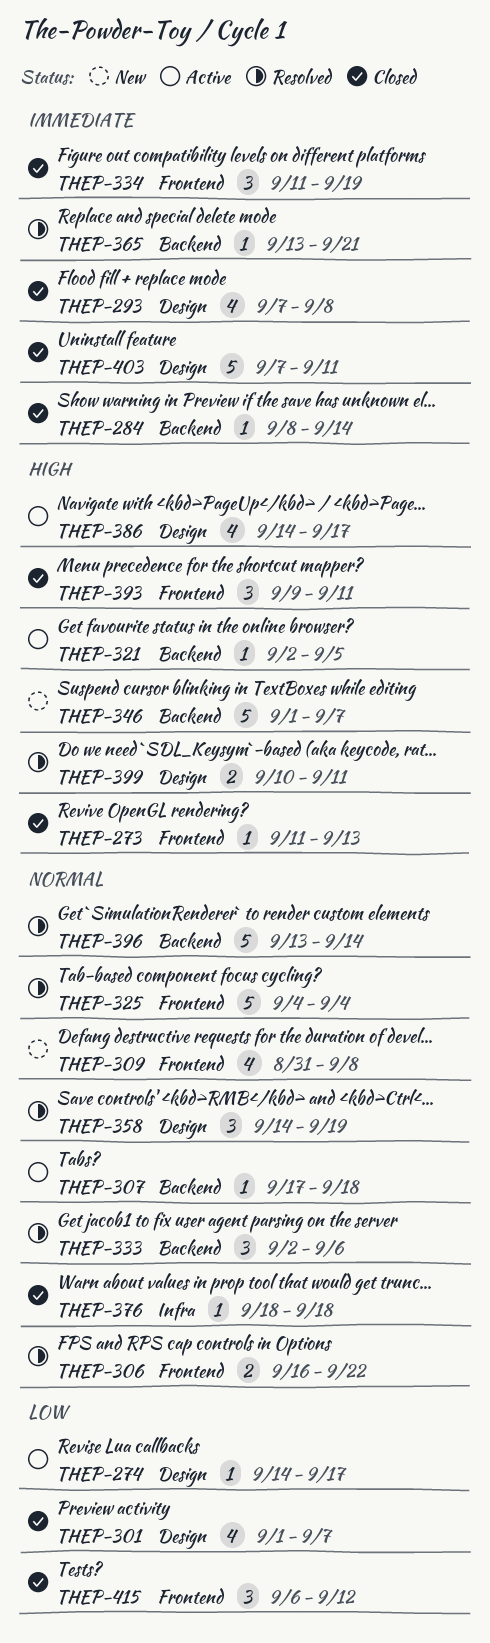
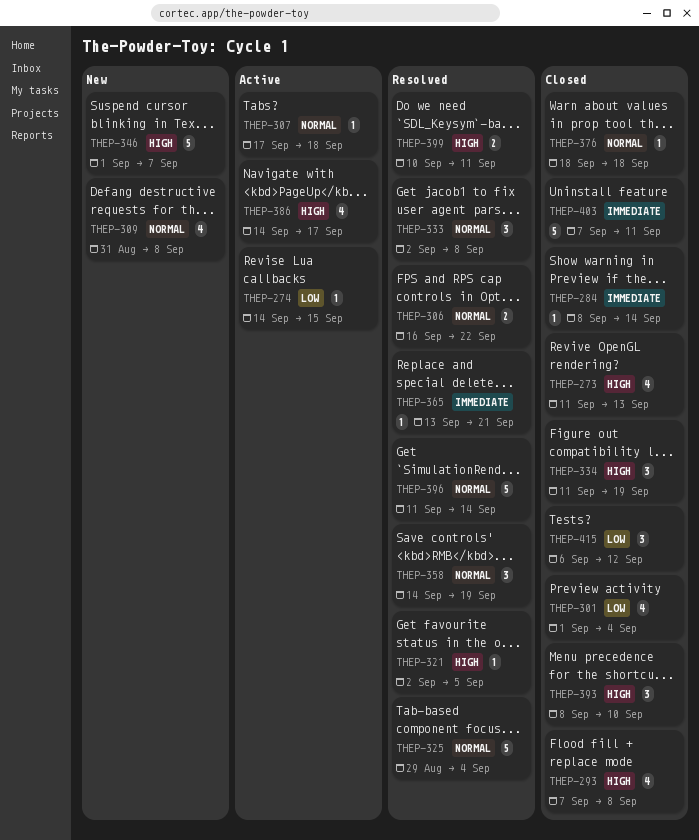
THEP-273, estimate: 1 -> 4
THEP-274, due: Sep 17 -> Sep 15
THEP-293, priority: Immediate -> High
THEP-301, due: Sep 7 -> Sep 4
THEP-321, status: Active -> Resolved
THEP-325, start: Sep 4 -> Aug 29
THEP-333, due: Sep 6 -> Sep 8
THEP-334, priority: Immediate -> High
THEP-393, start: Sep 9 -> Sep 8
THEP-393, due: Sep 11 -> Sep 10
THEP-396, start: Sep 13 -> Sep 11

